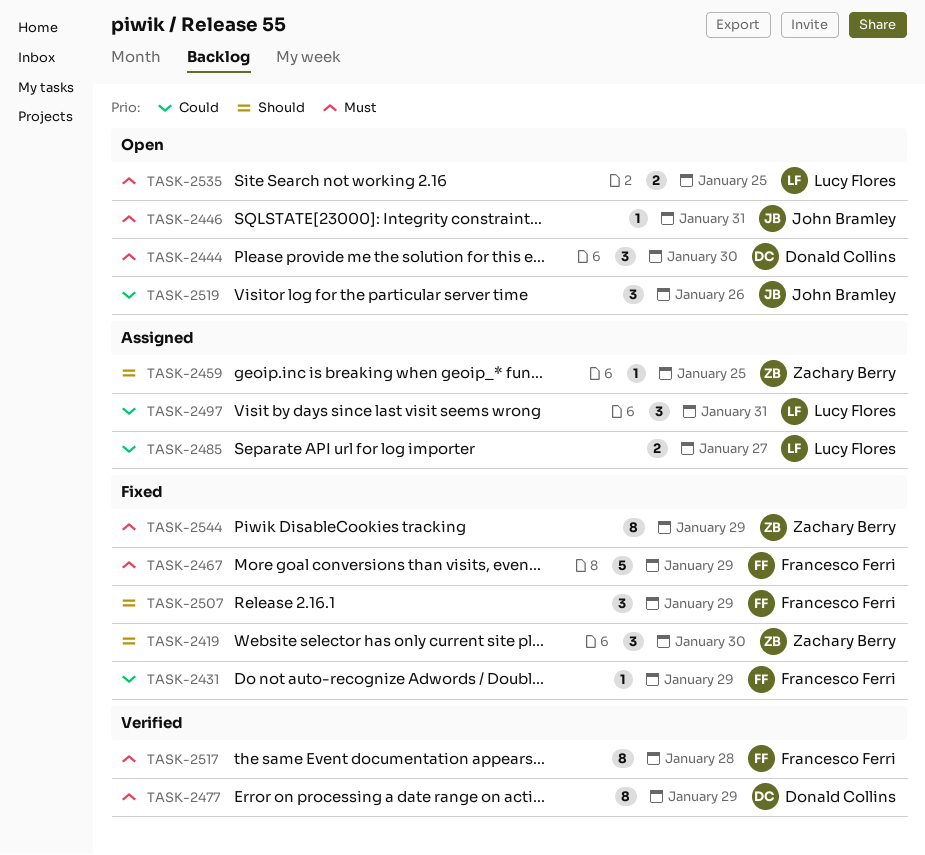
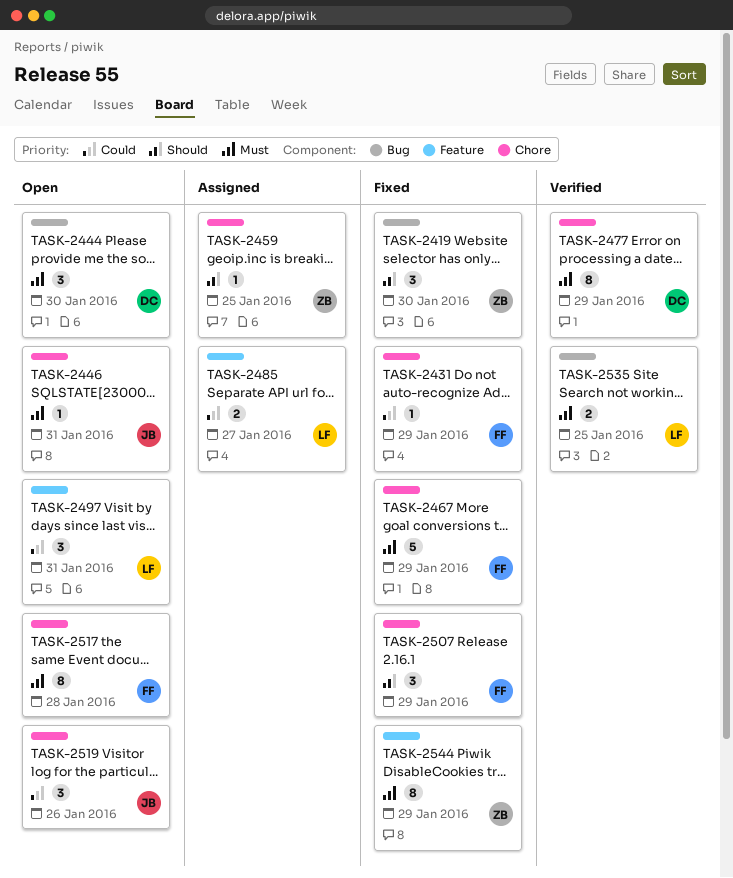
TASK-2497, status: Assigned -> Open
TASK-2517, status: Verified -> Open
TASK-2535, status: Open -> Verified

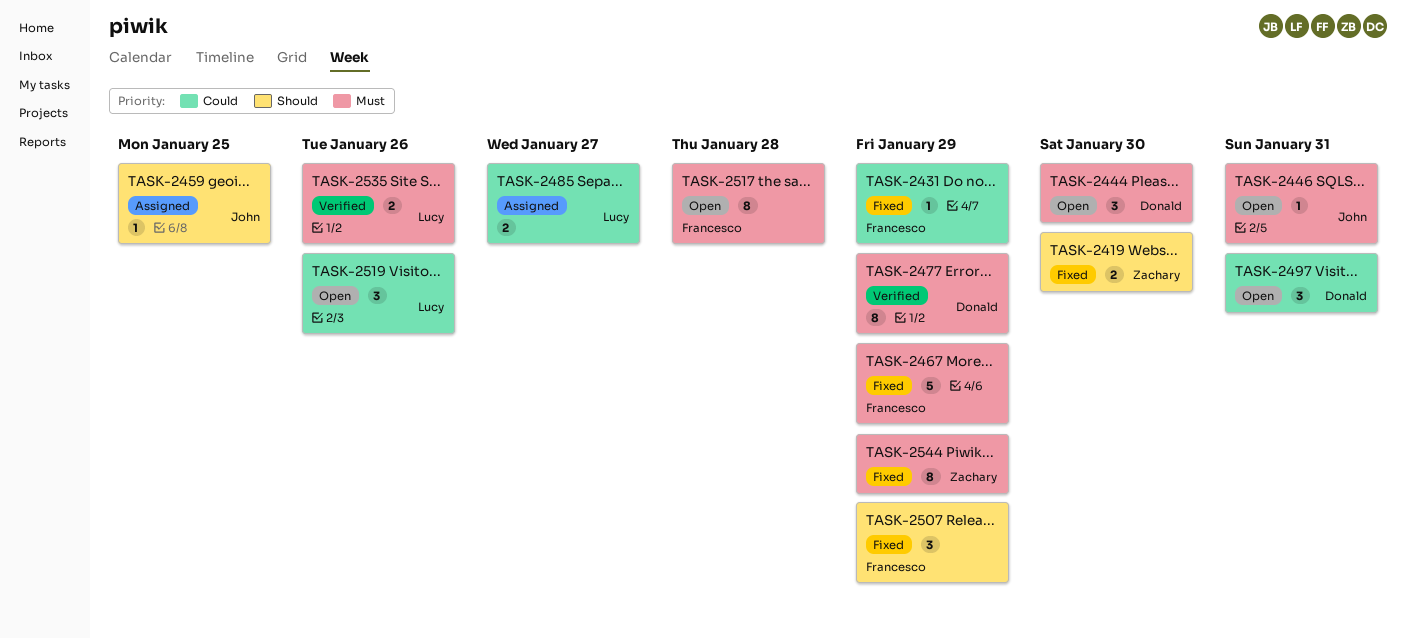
TASK-2419, estimate: 3 -> 2
TASK-2459, owner: Zachary -> John
TASK-2497, owner: Lucy -> Donald
TASK-2519, owner: John -> Lucy
TASK-2535, due: Jan 25 -> Jan 26

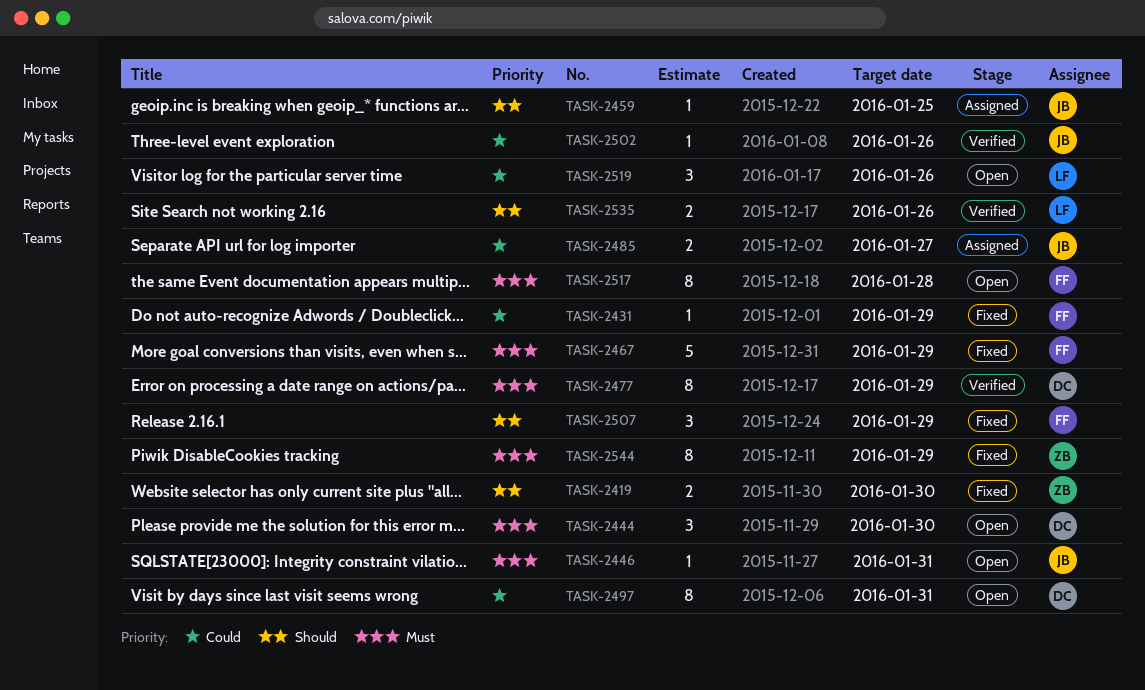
TASK-2485, owner: Lucy -> John
TASK-2497, estimate: 3 -> 8
TASK-2502: none -> present
TASK-2535, priority: Must -> Should

